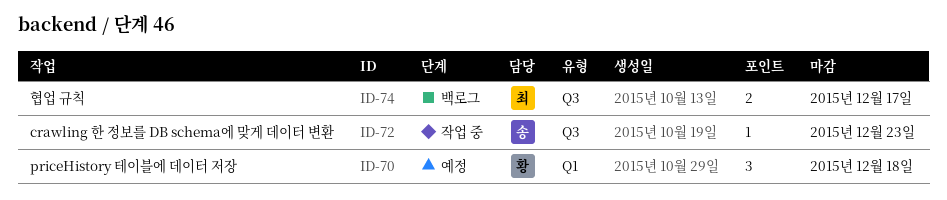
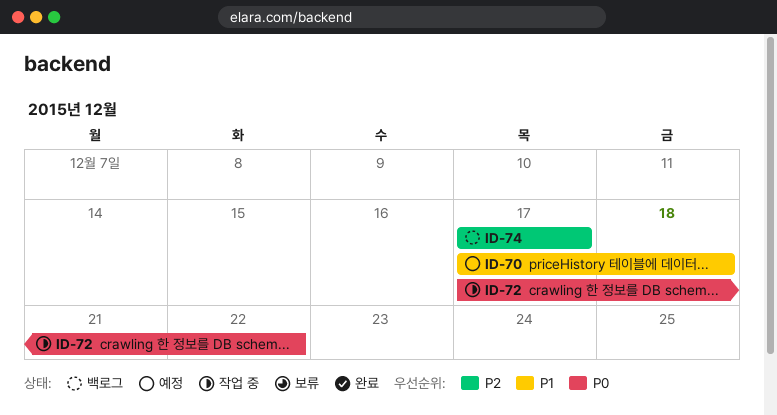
ID-72, due: Dec 23 -> Dec 22

